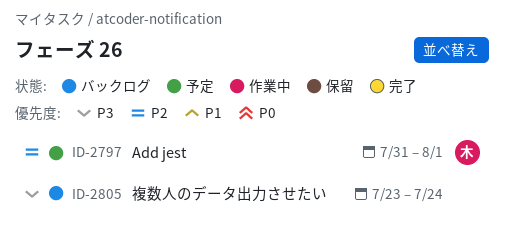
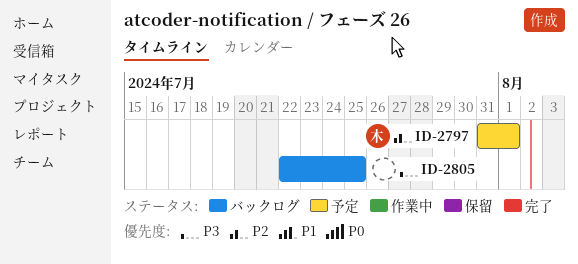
ID-2805, start: Jul 23 -> Jul 22
ID-2805, due: Jul 24 -> Jul 25

